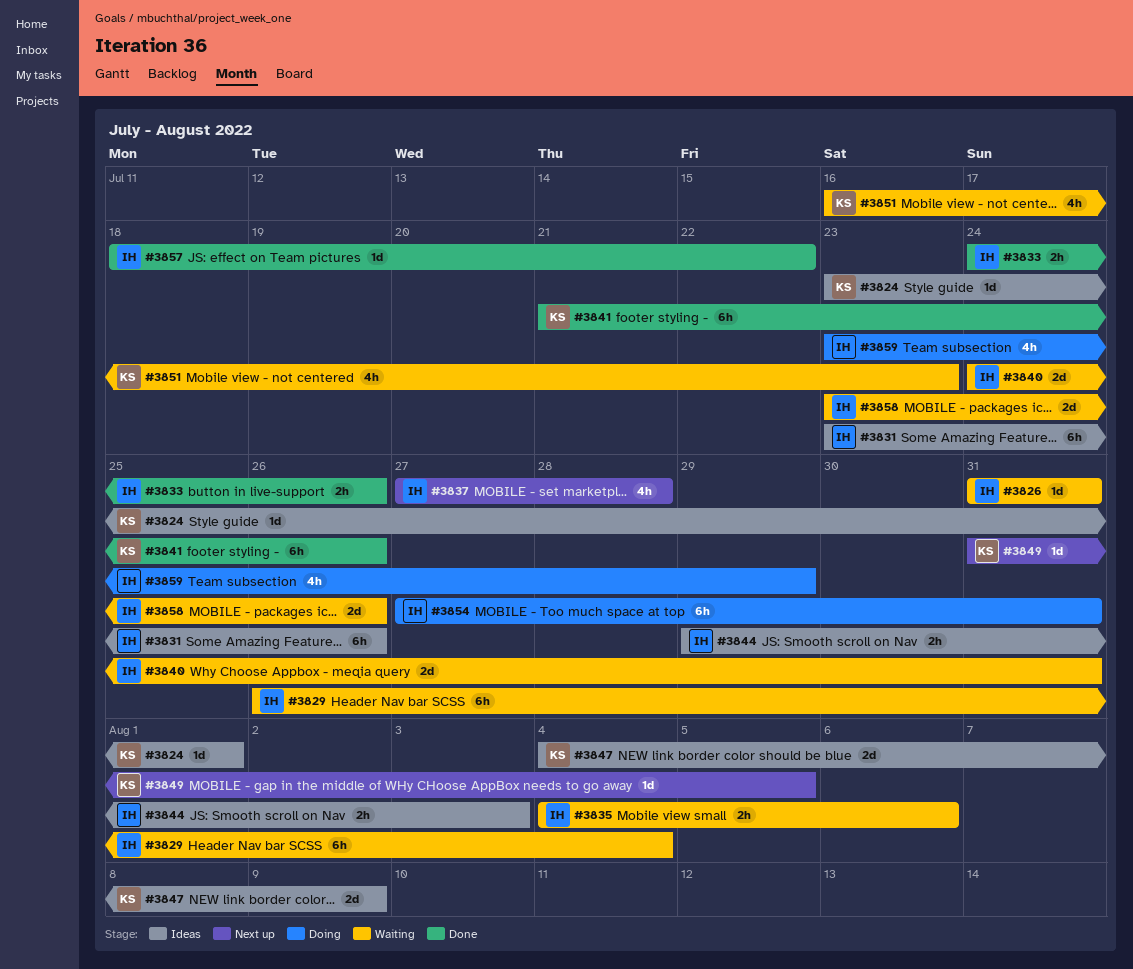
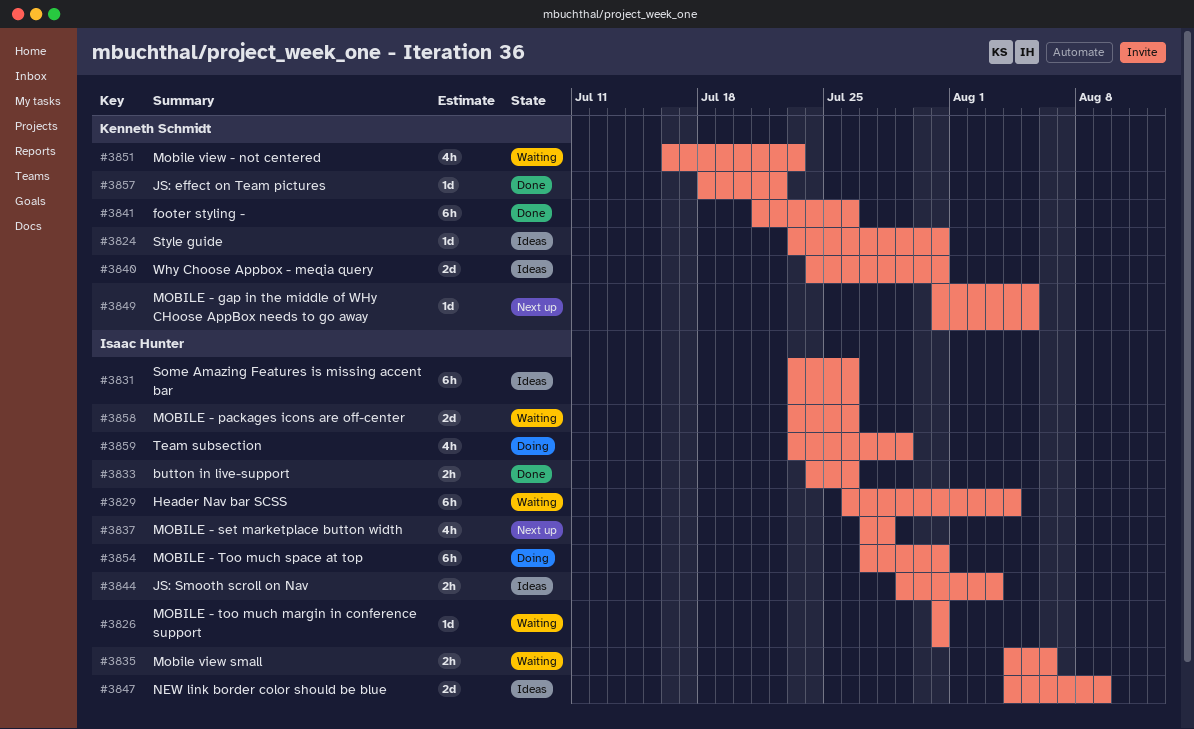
#3824, due: Aug 1 -> Jul 31
#3840, status: Waiting -> Ideas
#3840, owner: Isaac Hunter -> Kenneth Schmidt
#3847, owner: Kenneth Schmidt -> Isaac Hunter
#3857, owner: Isaac Hunter -> Kenneth Schmidt

